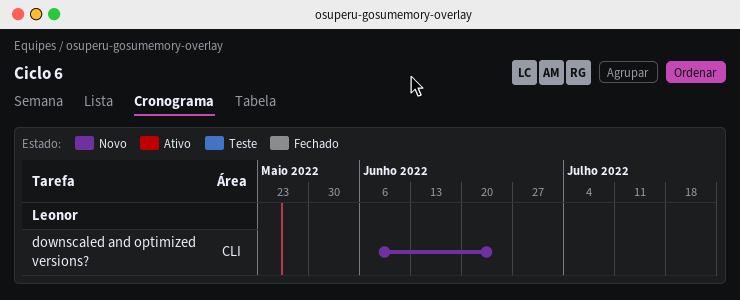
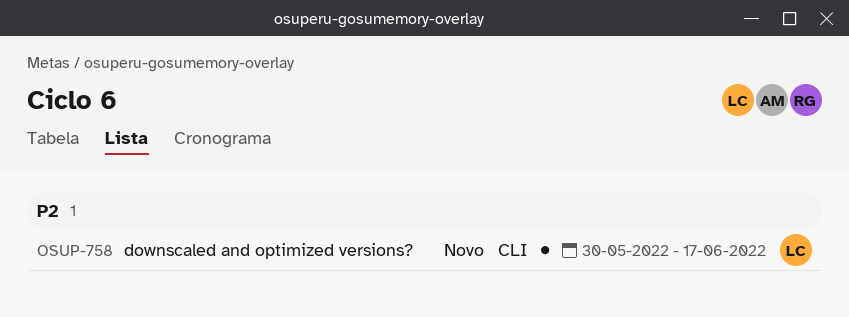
downscaled and optimized versions?, start: Jun 6 -> May 30
downscaled and optimized versions?, due: Jun 24 -> Jun 17

